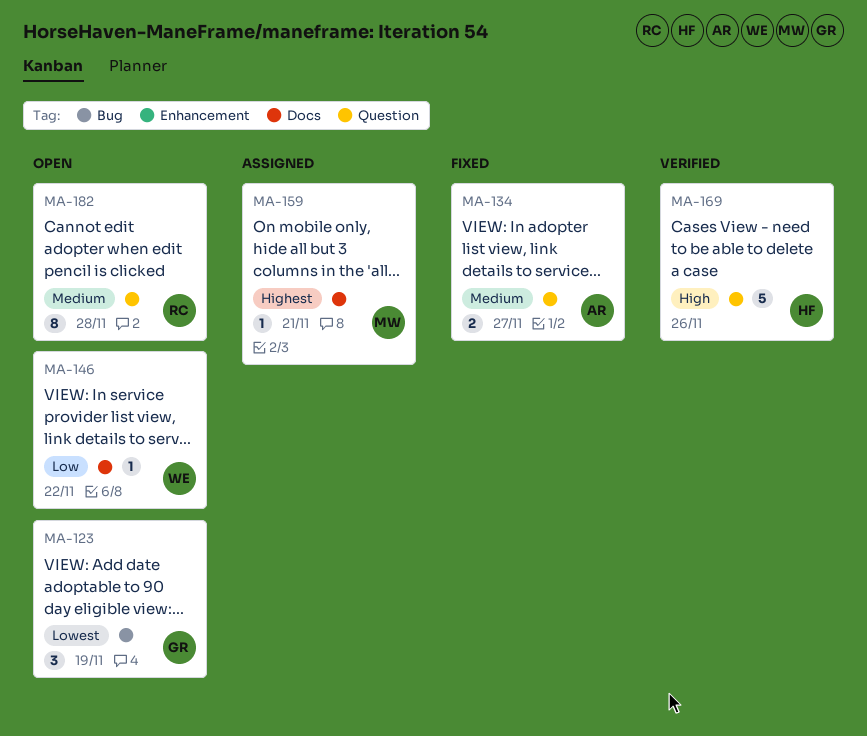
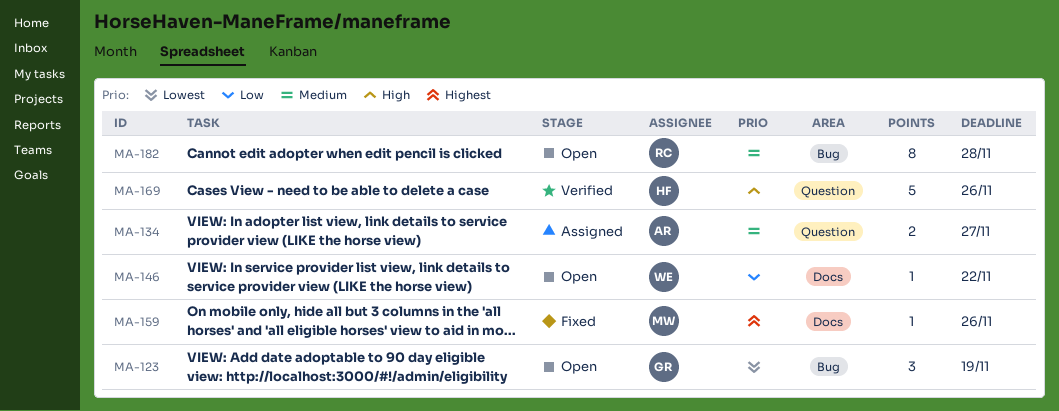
MA-134, status: Fixed -> Assigned
MA-159, status: Assigned -> Fixed
MA-159, due: Nov 21 -> Nov 26
MA-182, label: Question -> Bug

